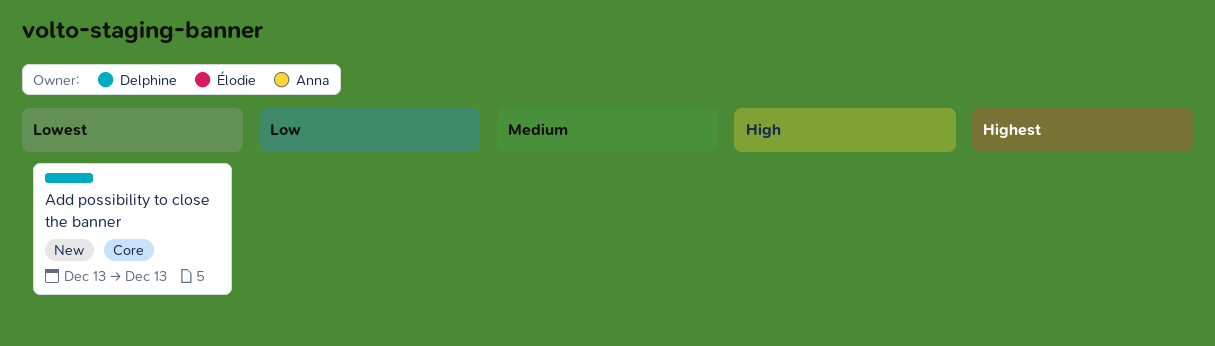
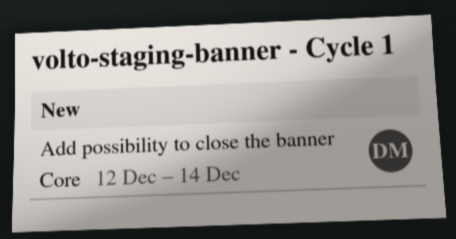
Add possibility to close the banner, start: Dec 13 -> Dec 12
Add possibility to close the banner, due: Dec 13 -> Dec 14

